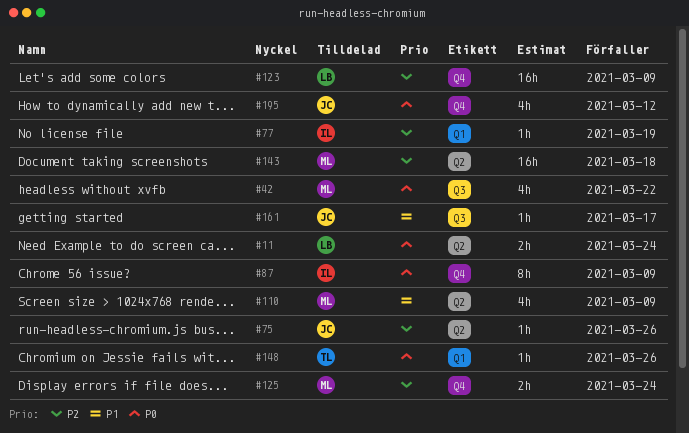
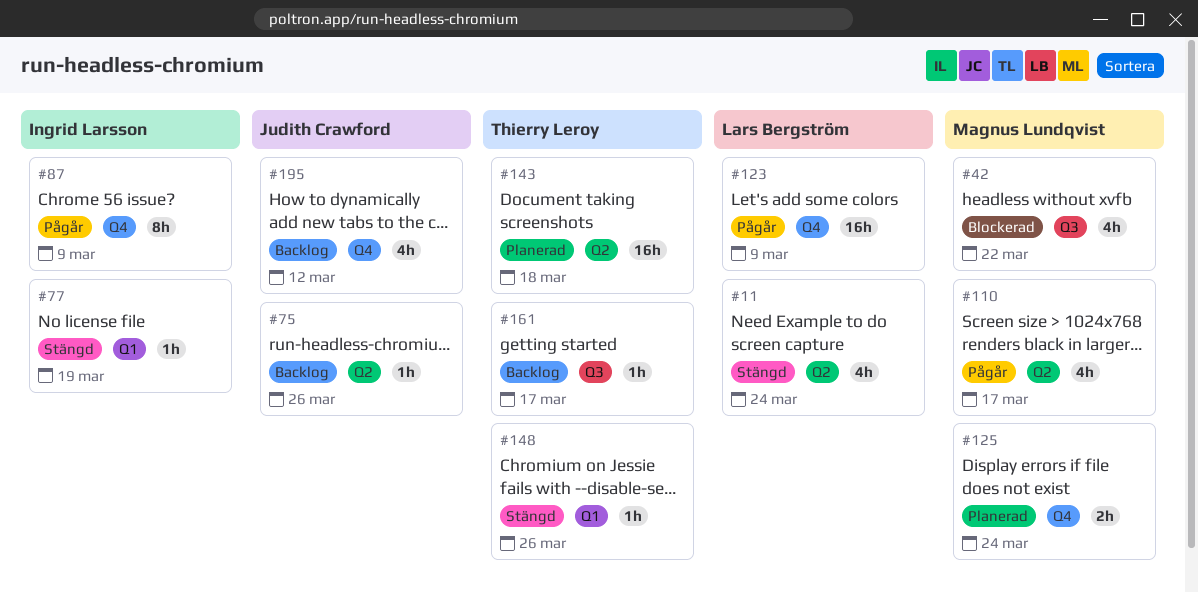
#11, estimate: 2h -> 4h
#110, due: Mar 9 -> Mar 17
#143, owner: Magnus Lundqvist -> Thierry Leroy
#161, owner: Judith Crawford -> Thierry Leroy

